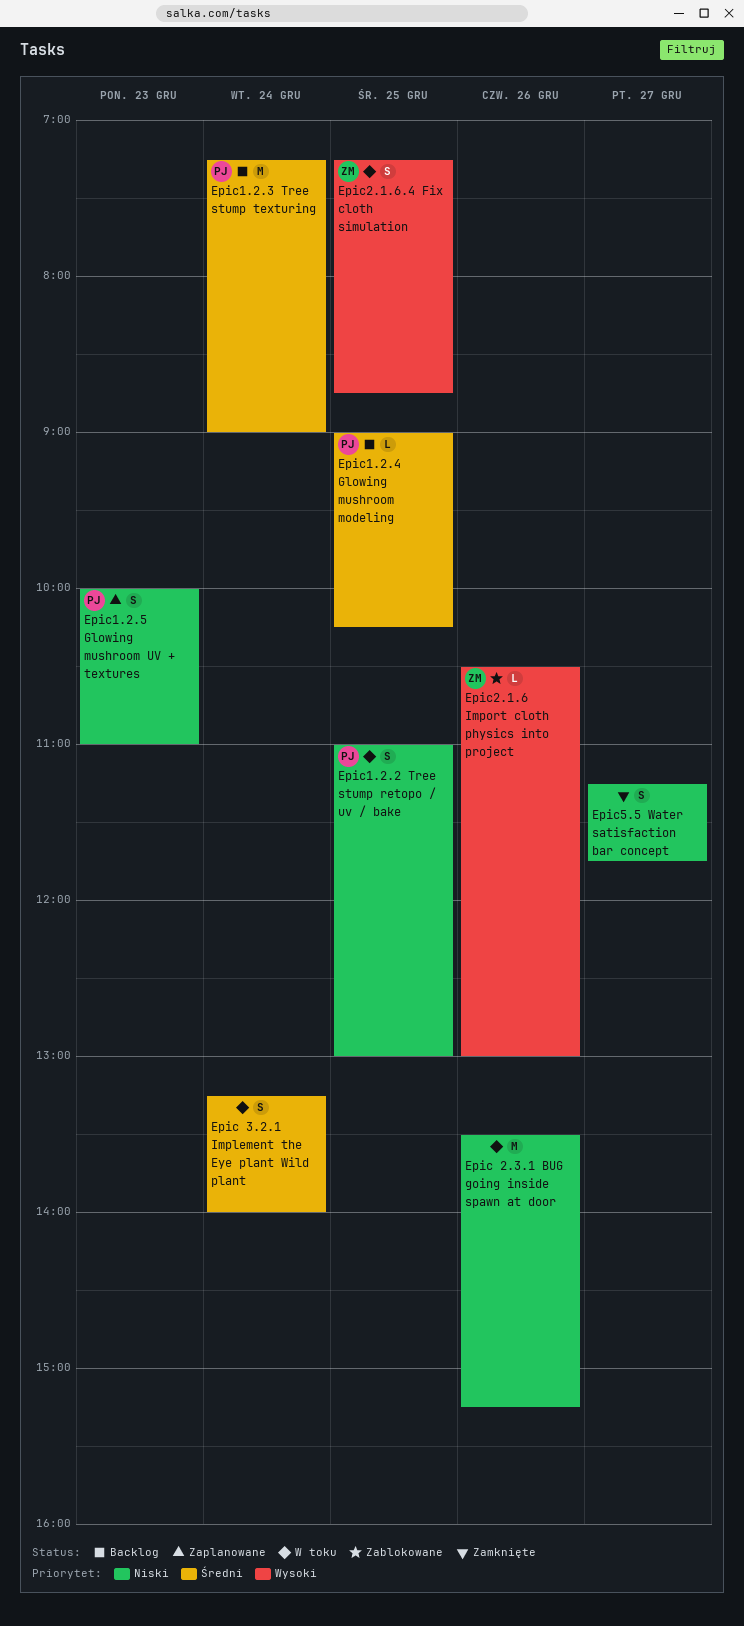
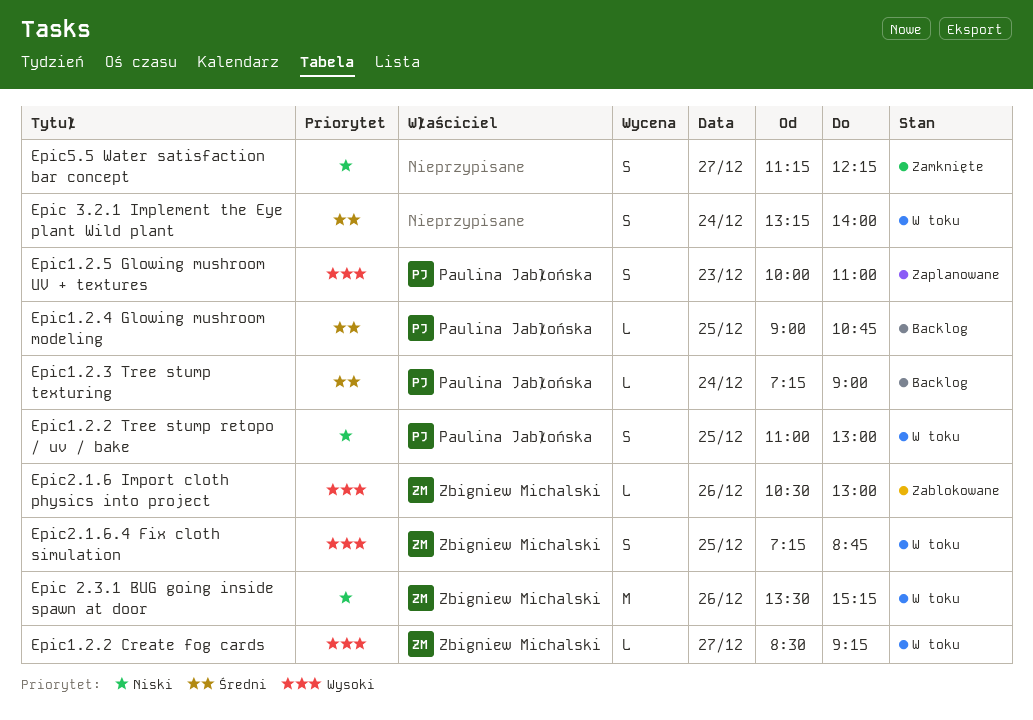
Epic 2.3.1 BUG going inside spawn at door, owner: none -> Zbigniew Michalski
Epic1.2.2 Create fog cards: none -> present
Epic1.2.3 Tree stump texturing, estimate: M -> L
Epic1.2.4 Glowing mushroom modeling, ends: 10:15 -> 10:45
Epic1.2.5 Glowing mushroom UV + textures, priority: Niski -> Wysoki
Epic5.5 Water satisfaction bar concept, ends: 11:45 -> 12:15

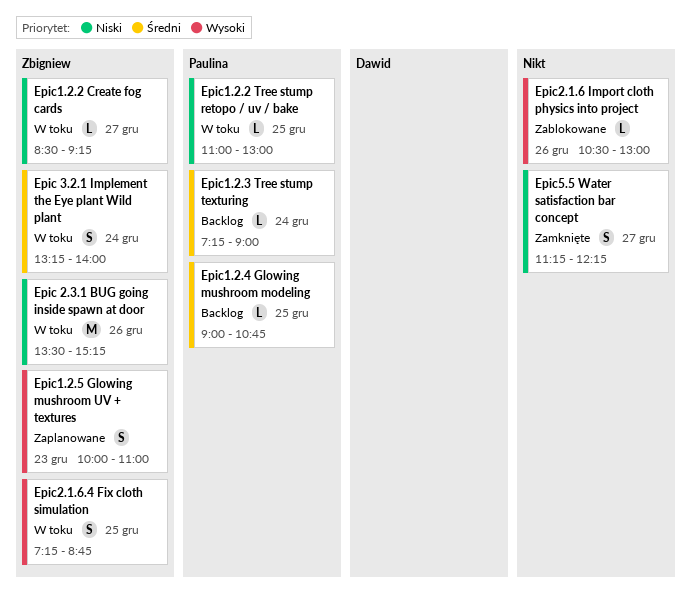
Epic 3.2.1 Implement the Eye plant Wild plant, owner: none -> Zbigniew Michalski
Epic1.2.2 Create fog cards, priority: Wysoki -> Niski
Epic1.2.2 Tree stump retopo / uv / bake, estimate: S -> L
Epic1.2.5 Glowing mushroom UV + textures, owner: Paulina Jabłońska -> Zbigniew Michalski
Epic2.1.6 Import cloth physics into project, owner: Zbigniew Michalski -> none

